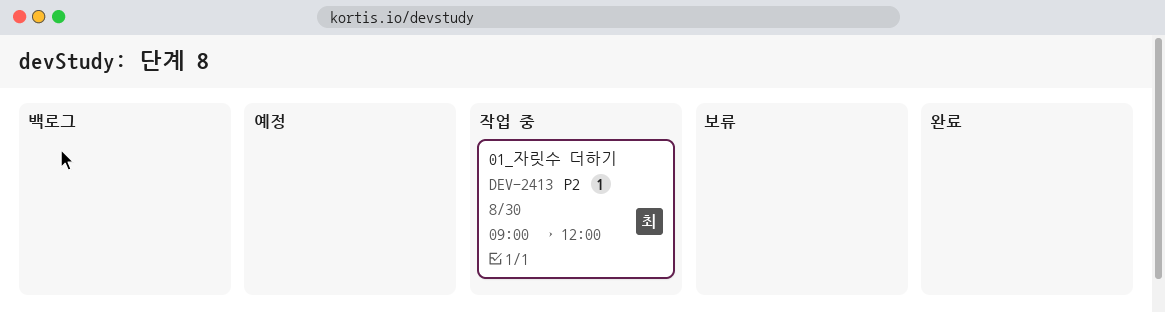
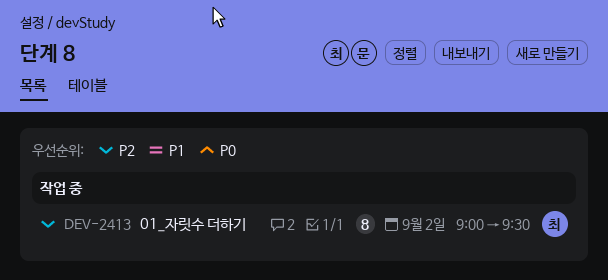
DEV-2413, estimate: 1 -> 8
DEV-2413, day: Aug 30 -> Sep 2
DEV-2413, ends: 12:00 -> 09:30

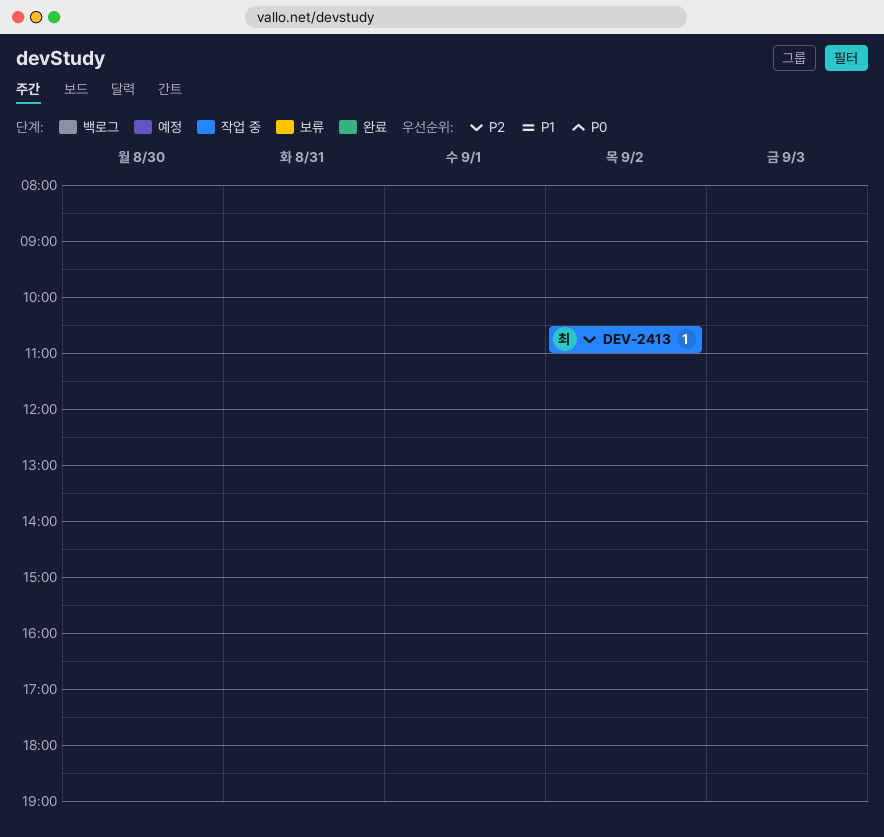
DEV-2413, estimate: 8 -> 1
DEV-2413, begins: 09:00 -> 10:30
DEV-2413, ends: 09:30 -> 11:00

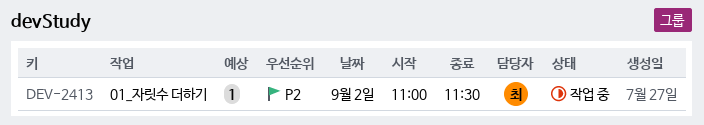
DEV-2413, begins: 10:30 -> 11:00
DEV-2413, ends: 11:00 -> 11:30

